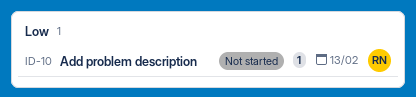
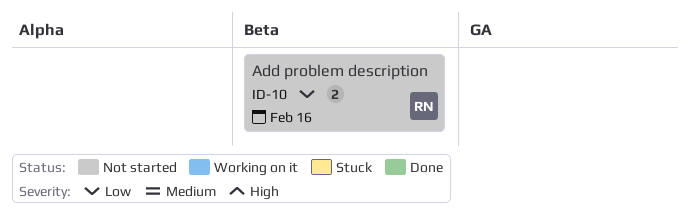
ID-10, estimate: 1 -> 2
ID-10, due: Feb 13 -> Feb 16

